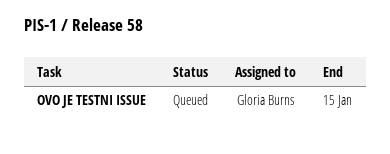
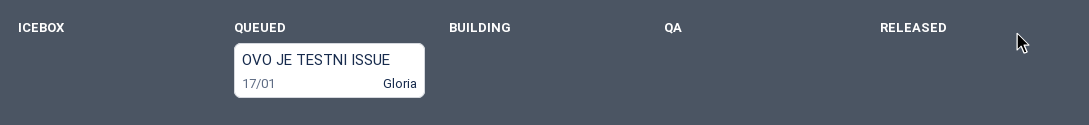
OVO JE TESTNI ISSUE, due: Jan 15 -> Jan 17

